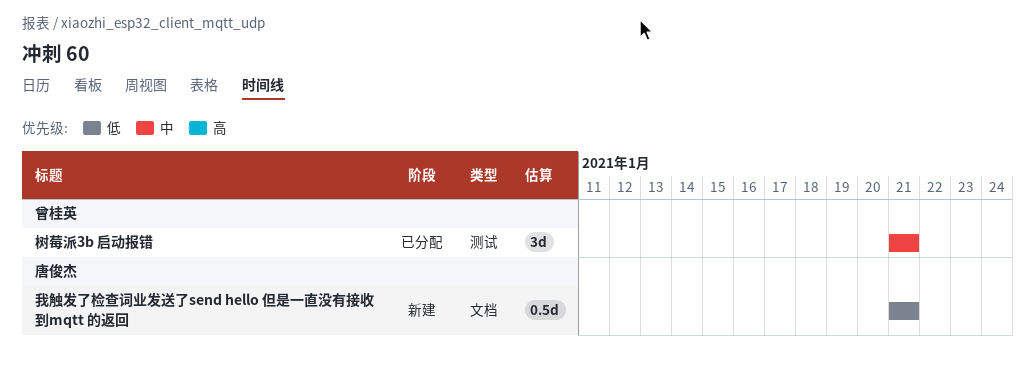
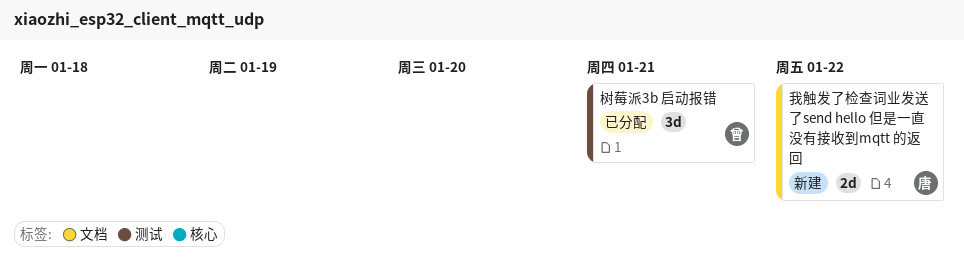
我触发了检查词业发送了send hello 但是一直没有接收到mqtt 的返回, estimate: 0.5d -> 2d
我触发了检查词业发送了send hello 但是一直没有接收到mqtt 的返回, due: Jan 21 -> Jan 22

